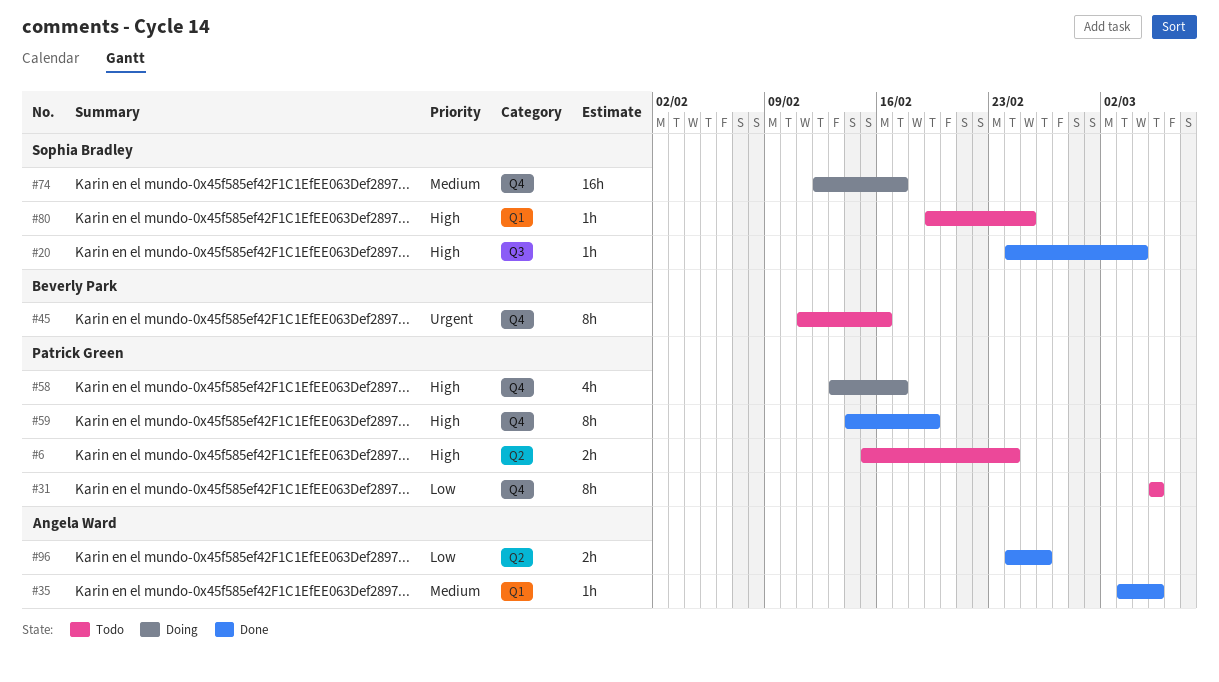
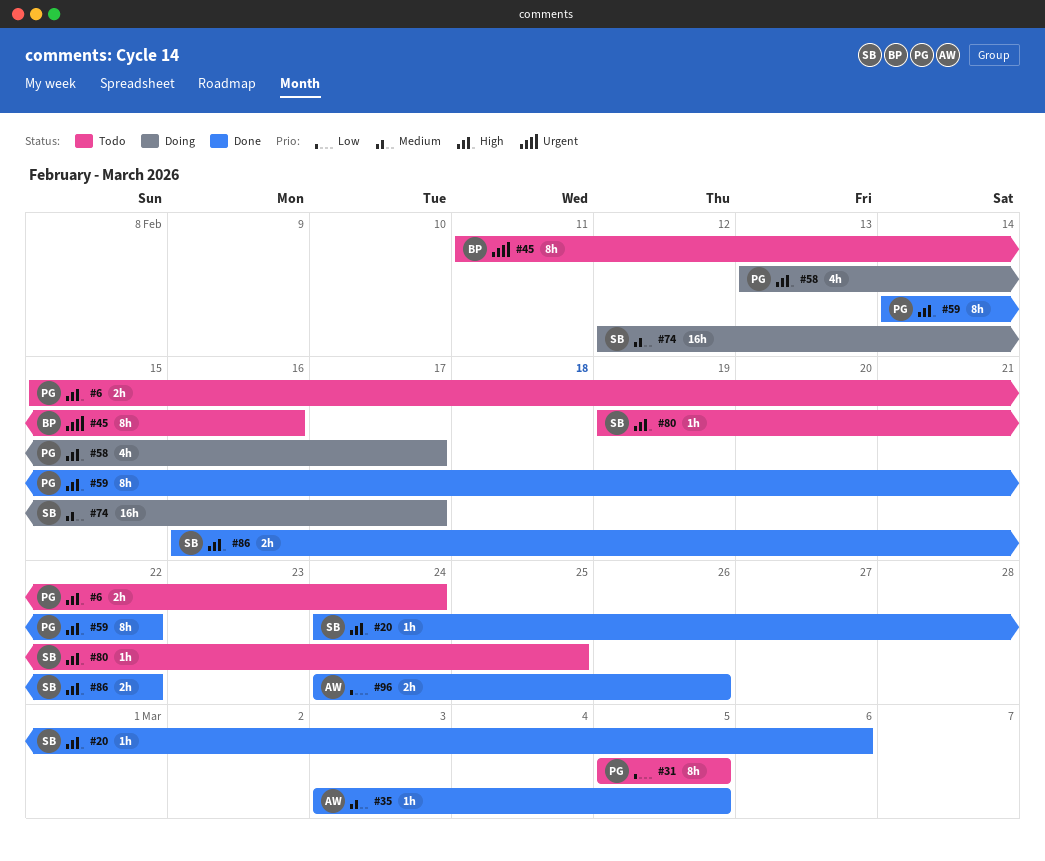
#20, due: Mar 4 -> Mar 6
#59, due: Feb 19 -> Feb 22
#86: none -> present

